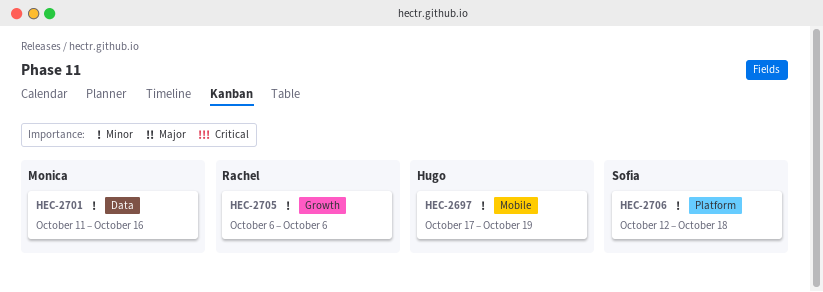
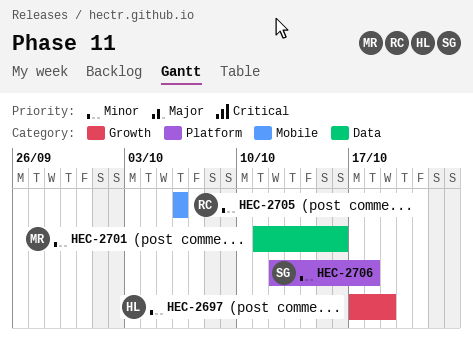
HEC-2697, label: Mobile -> Growth
HEC-2705, label: Growth -> Mobile

